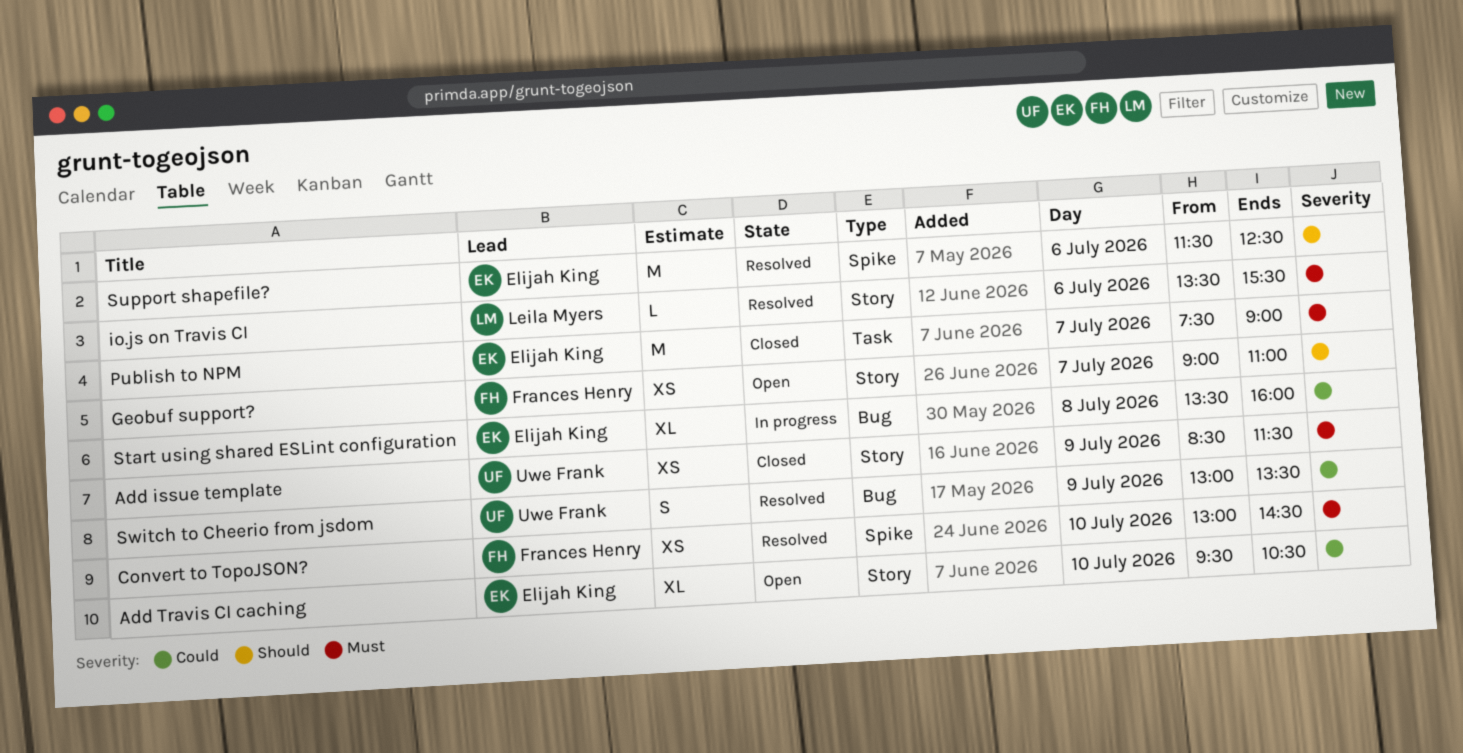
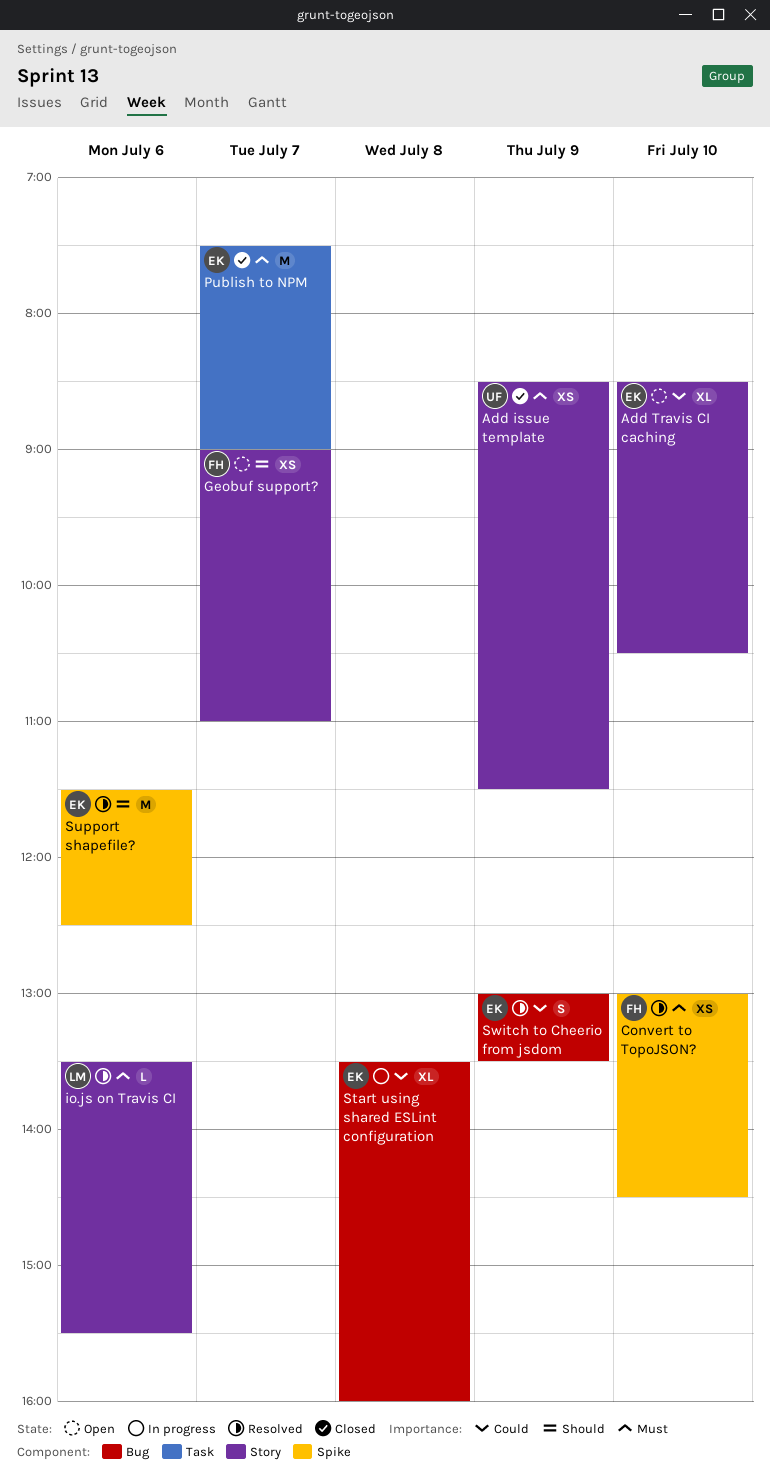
Add Travis CI caching, begins: 09:30 -> 08:30
Switch to Cheerio from jsdom, owner: Uwe Frank -> Elijah King

